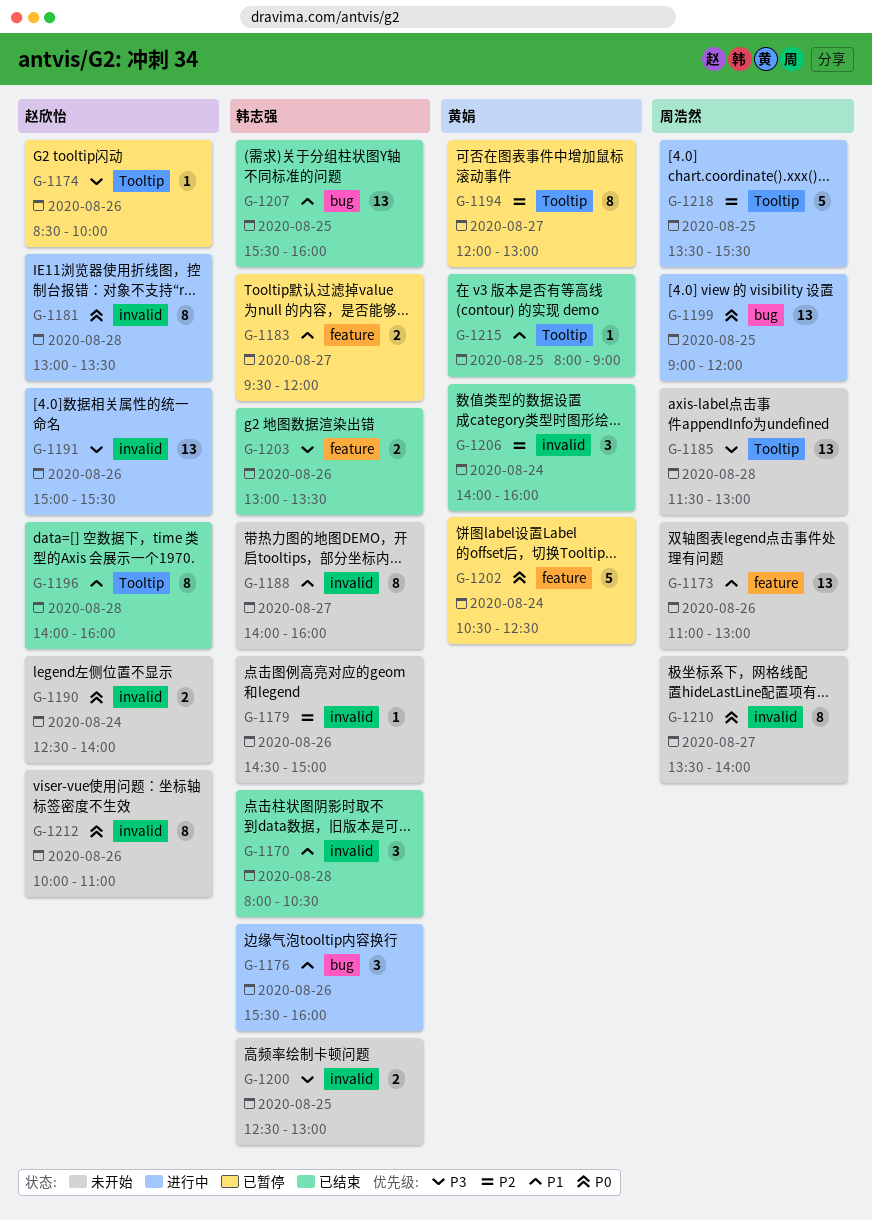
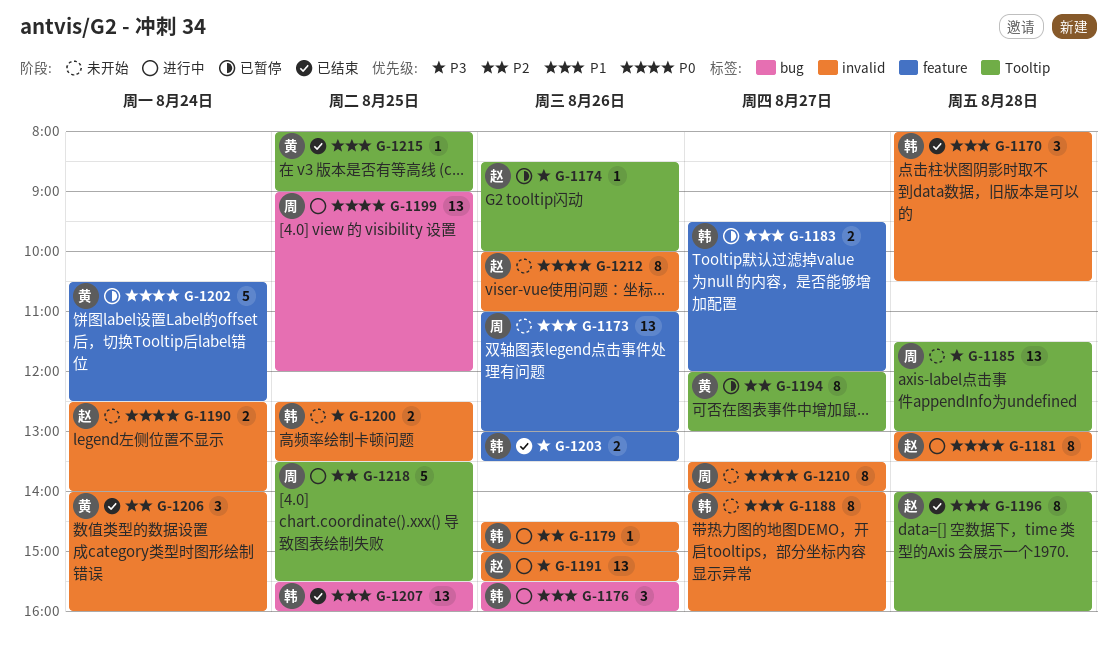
G-1179, status: 未开始 -> 进行中
G-1200, ends: 13:00 -> 13:30

